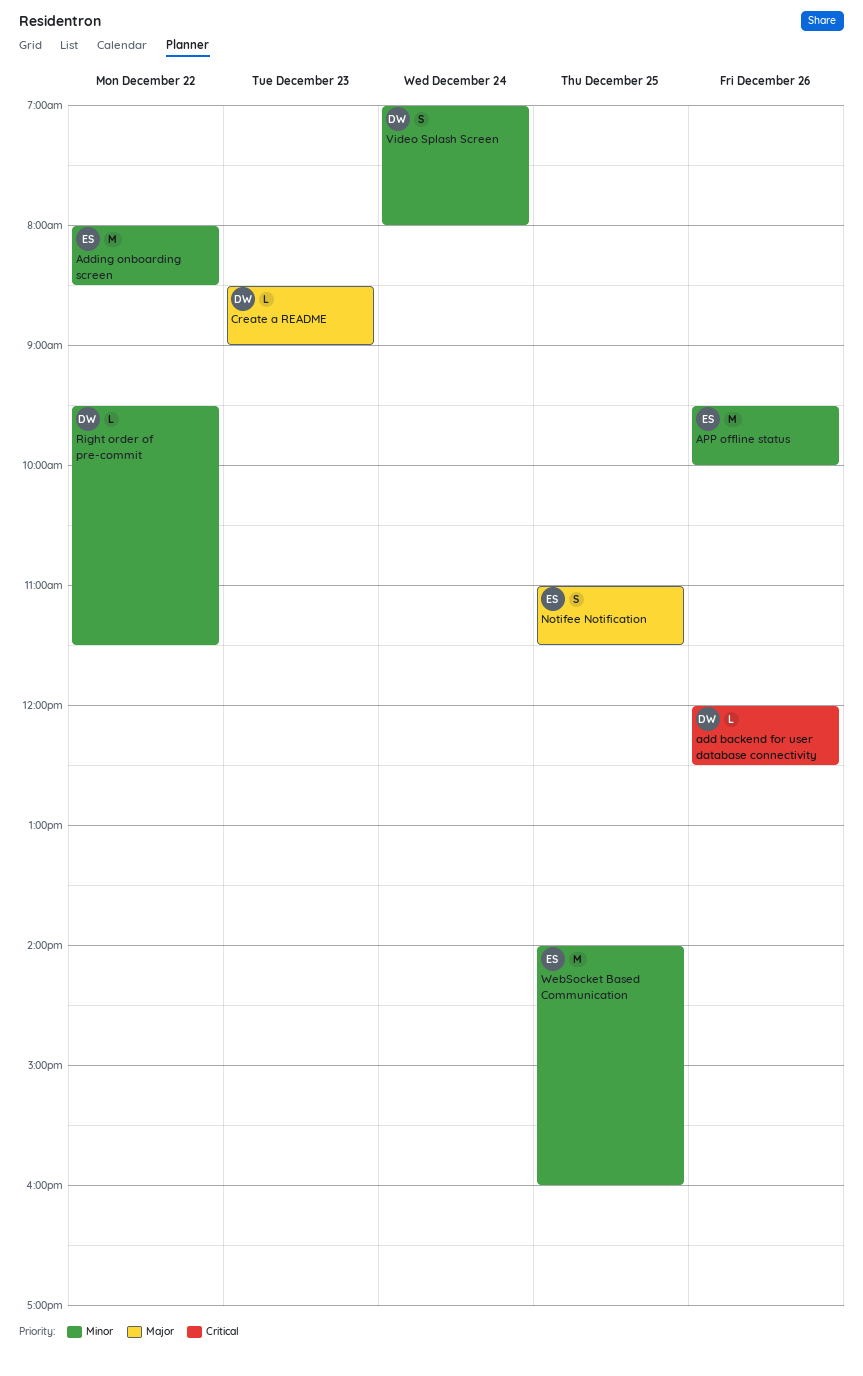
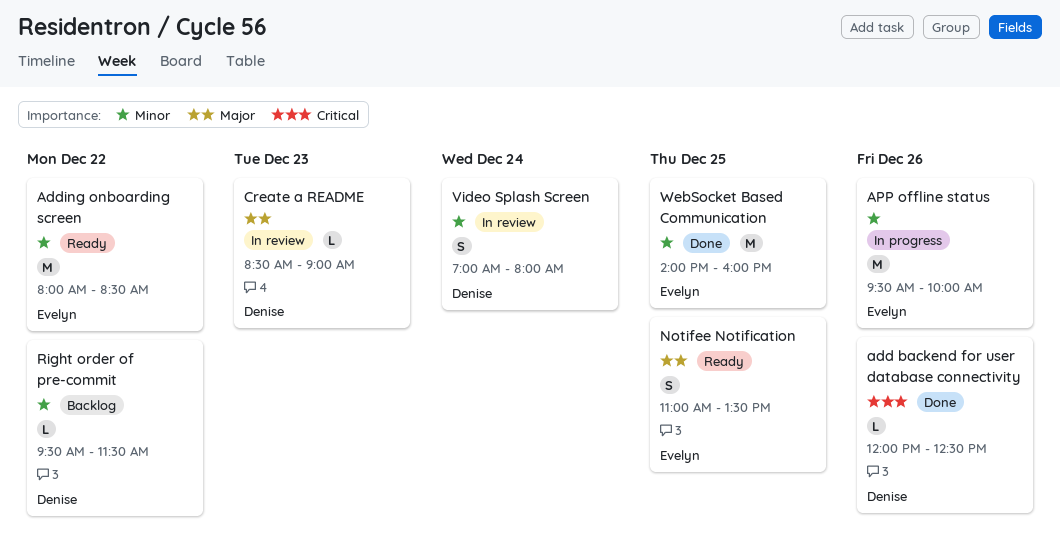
Notifee Notification, ends: 11:30 -> 13:30

